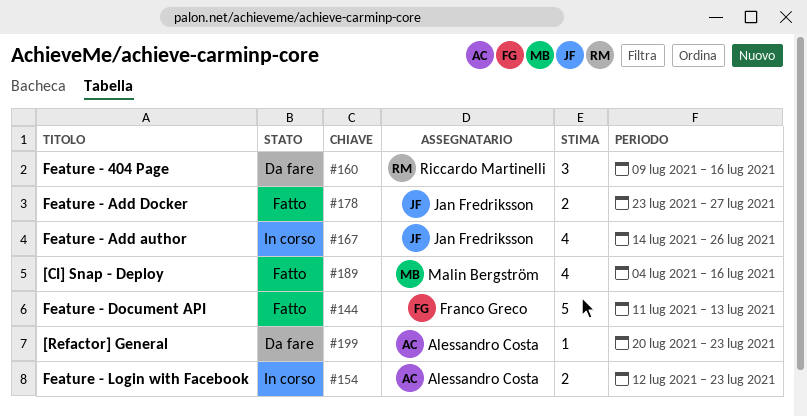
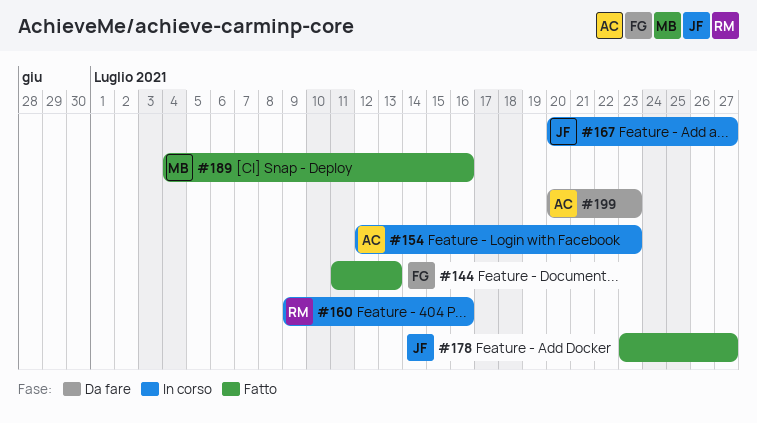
#160, status: Da fare -> In corso
#167, start: Jul 14 -> Jul 20
#167, due: Jul 26 -> Jul 27

